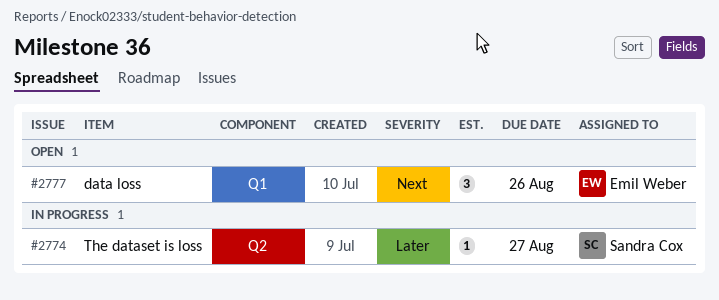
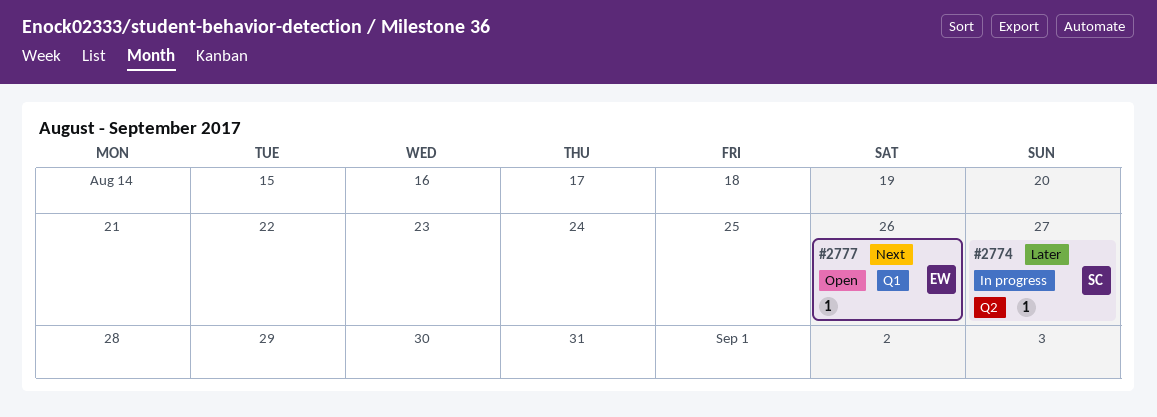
#2777, estimate: 3 -> 1

